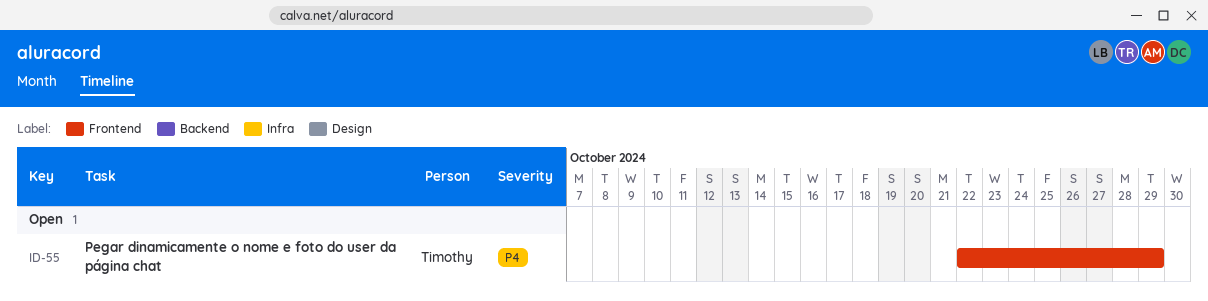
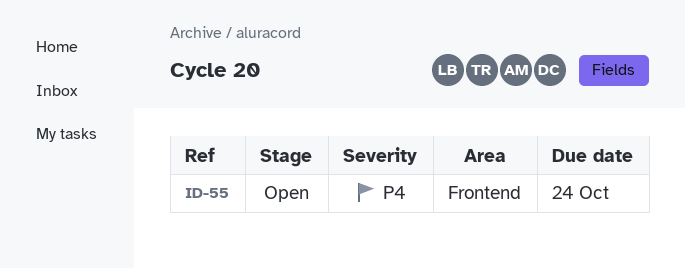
ID-55, due: Oct 29 -> Oct 24

